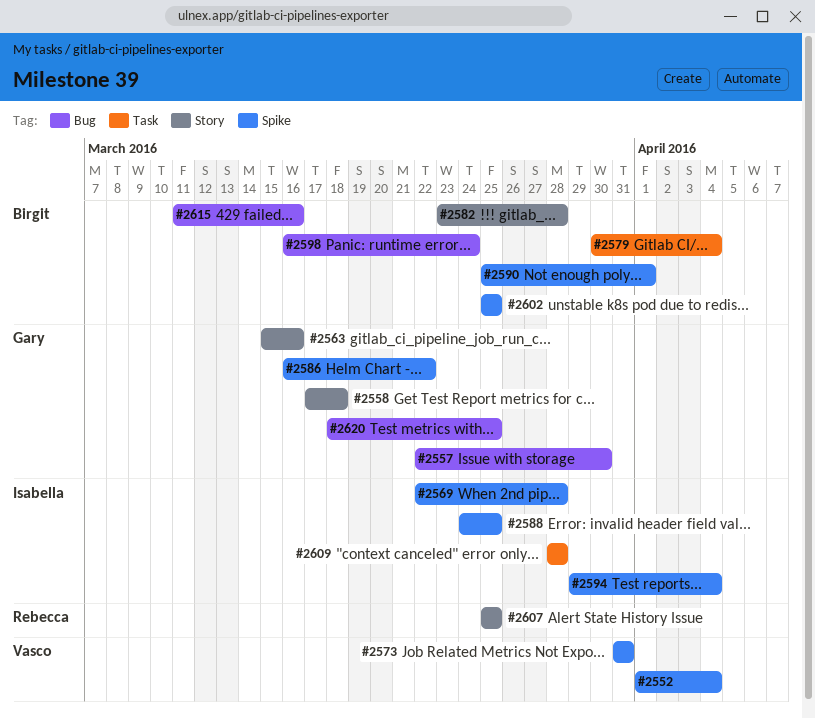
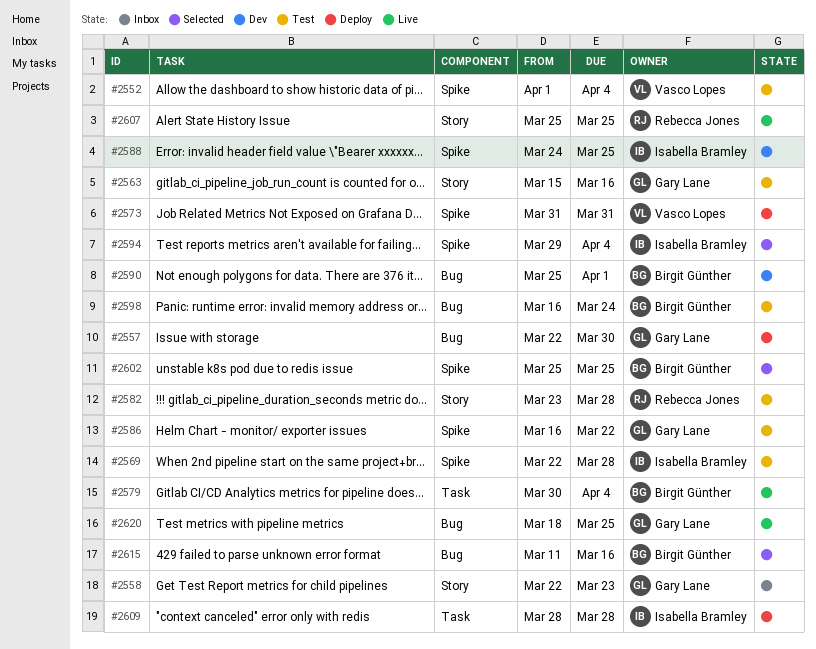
#2558, start: Mar 17 -> Mar 22
#2558, due: Mar 18 -> Mar 23
#2582, owner: Birgit Günther -> Rebecca Jones
#2590, label: Spike -> Bug

